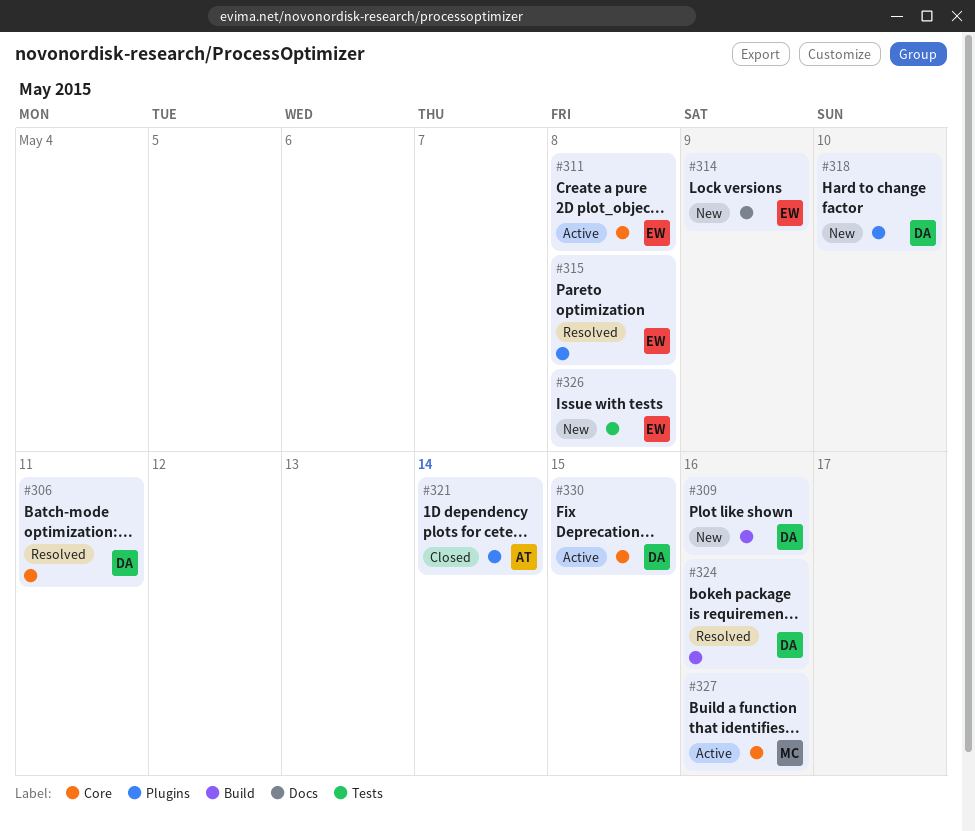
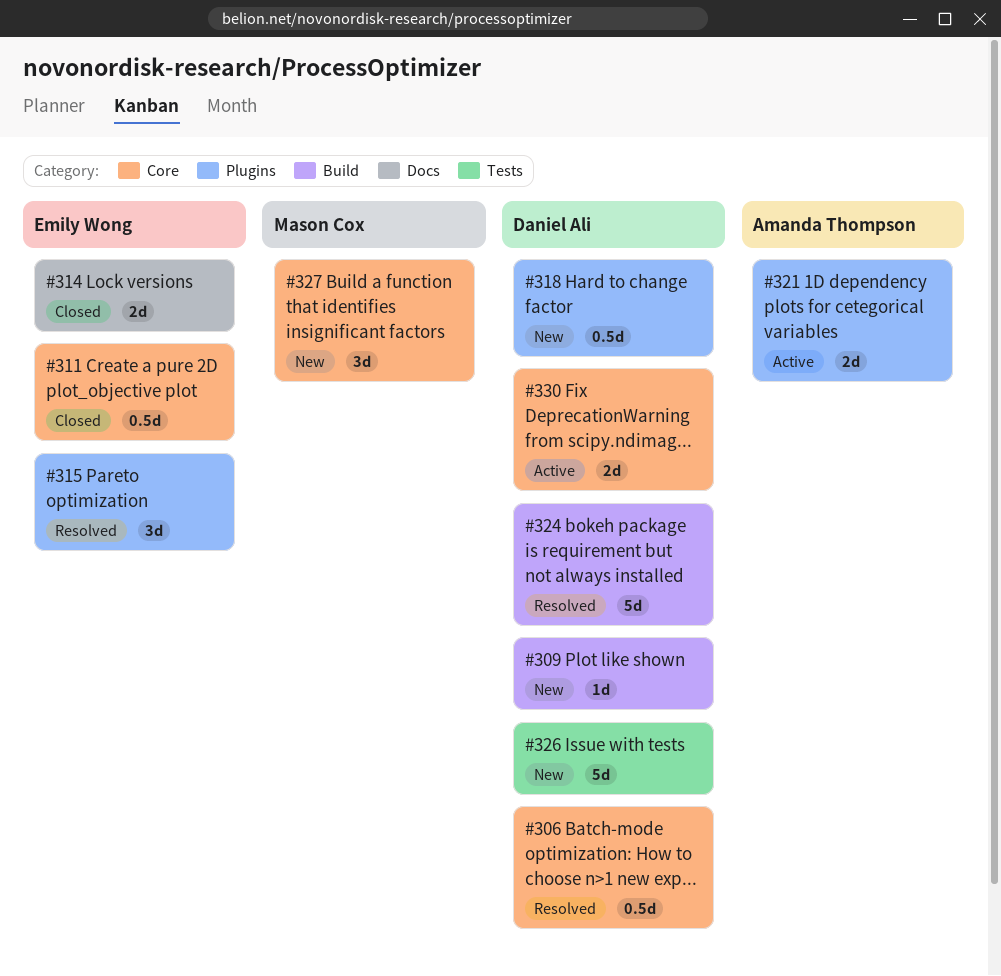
#311, status: Active -> Closed
#314, status: New -> Closed
#321, status: Closed -> Active
#326, owner: Emily Wong -> Daniel Ali
#327, status: Active -> New

